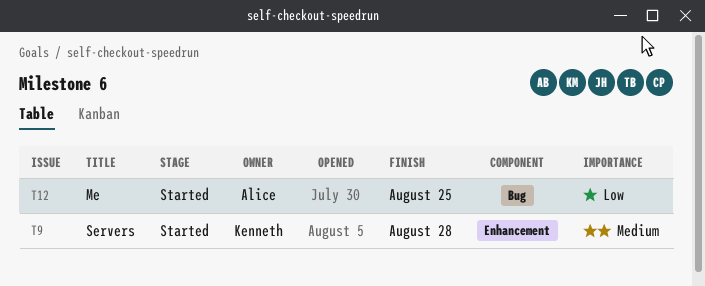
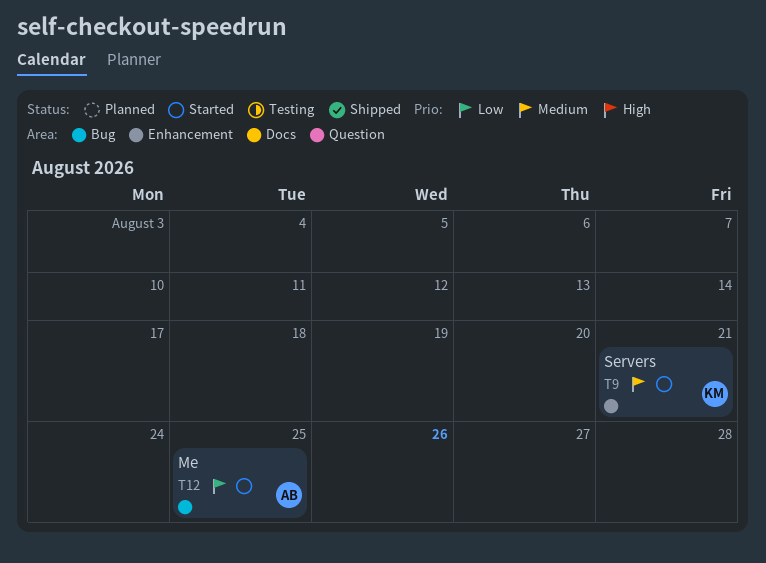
T9, due: Aug 28 -> Aug 21

